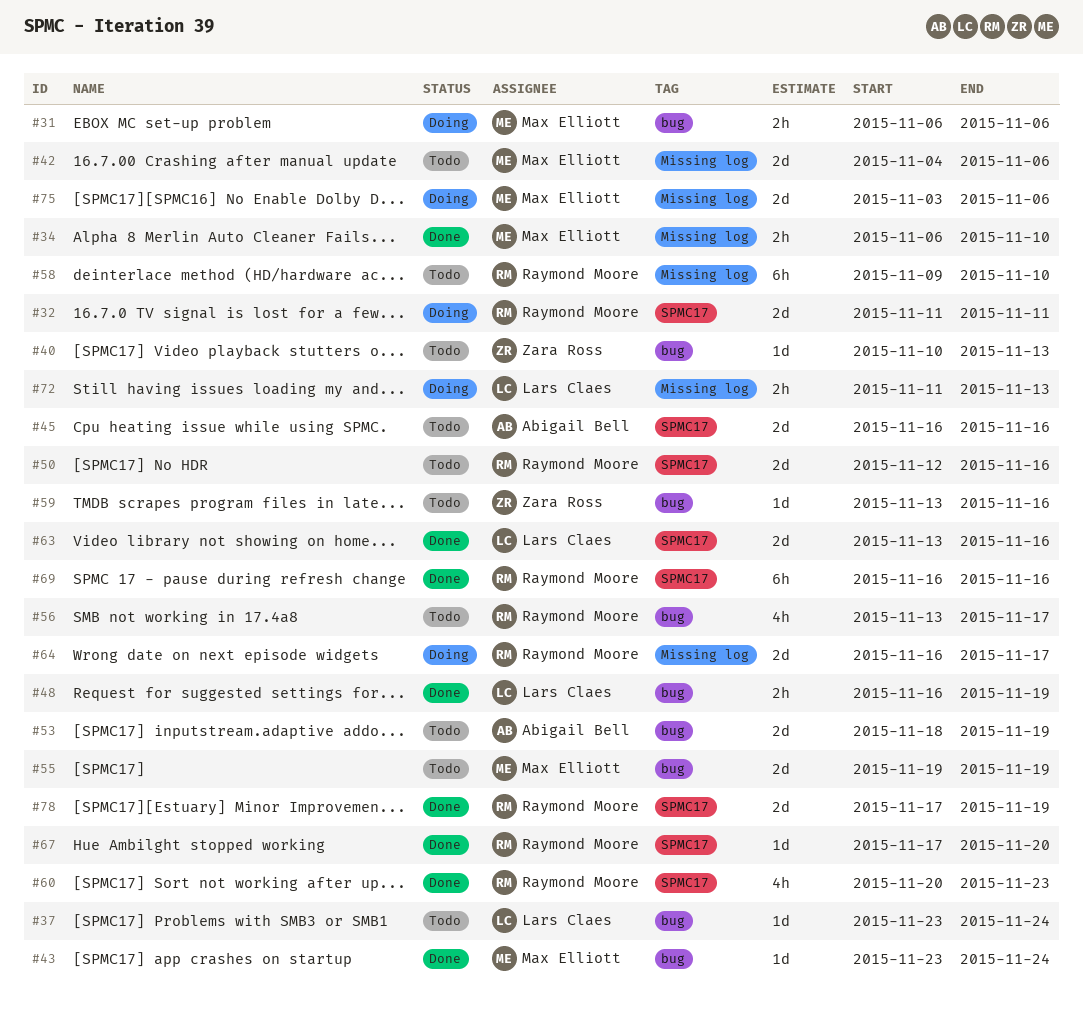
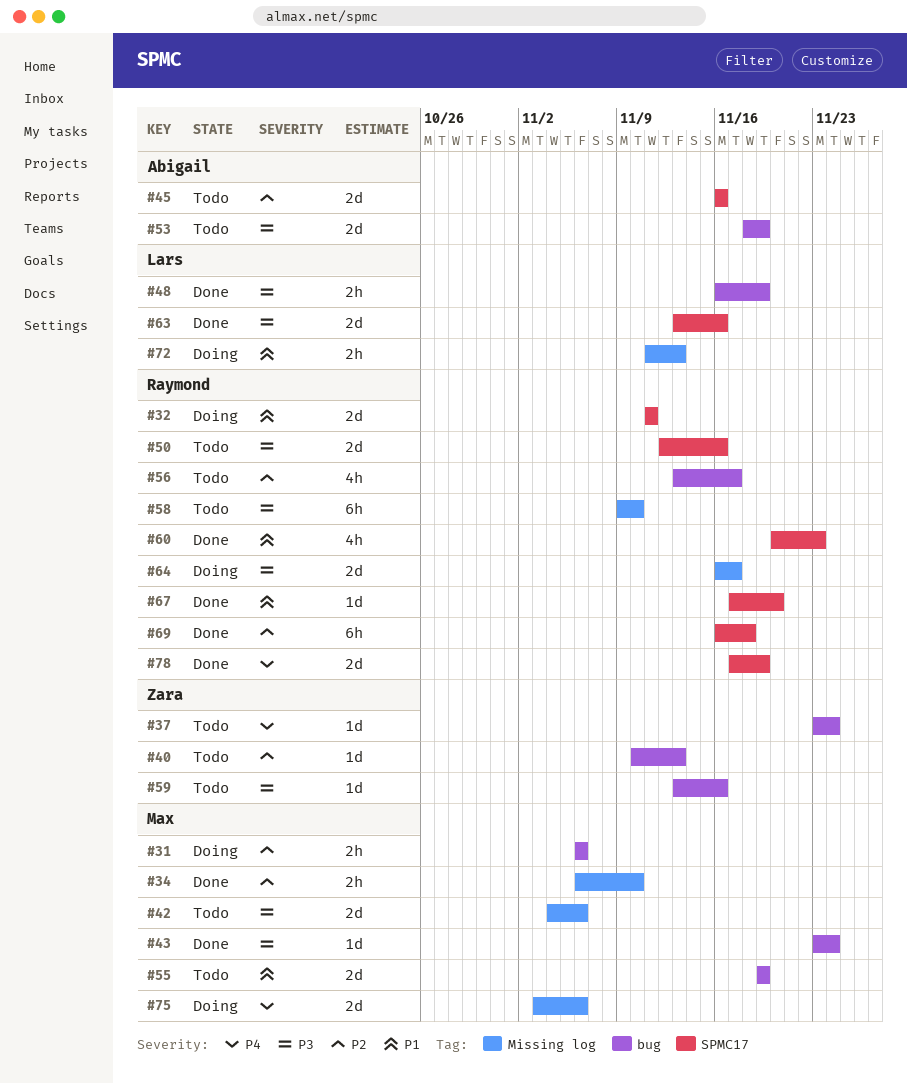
#37, owner: Lars Claes -> Zara Ross
#69, due: Nov 16 -> Nov 18

